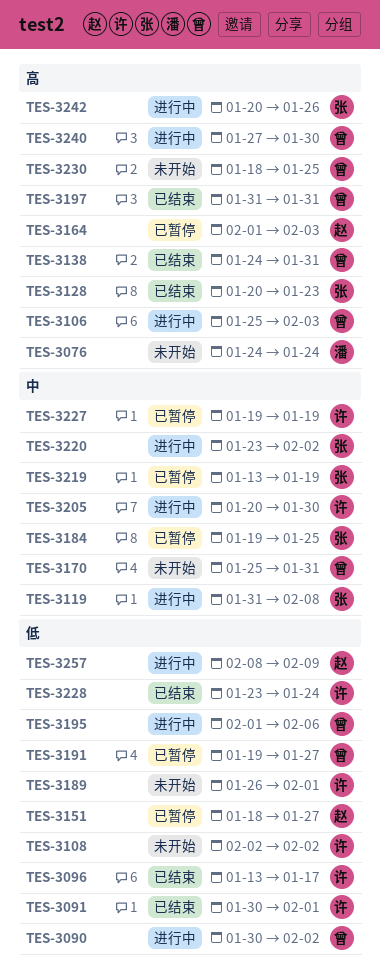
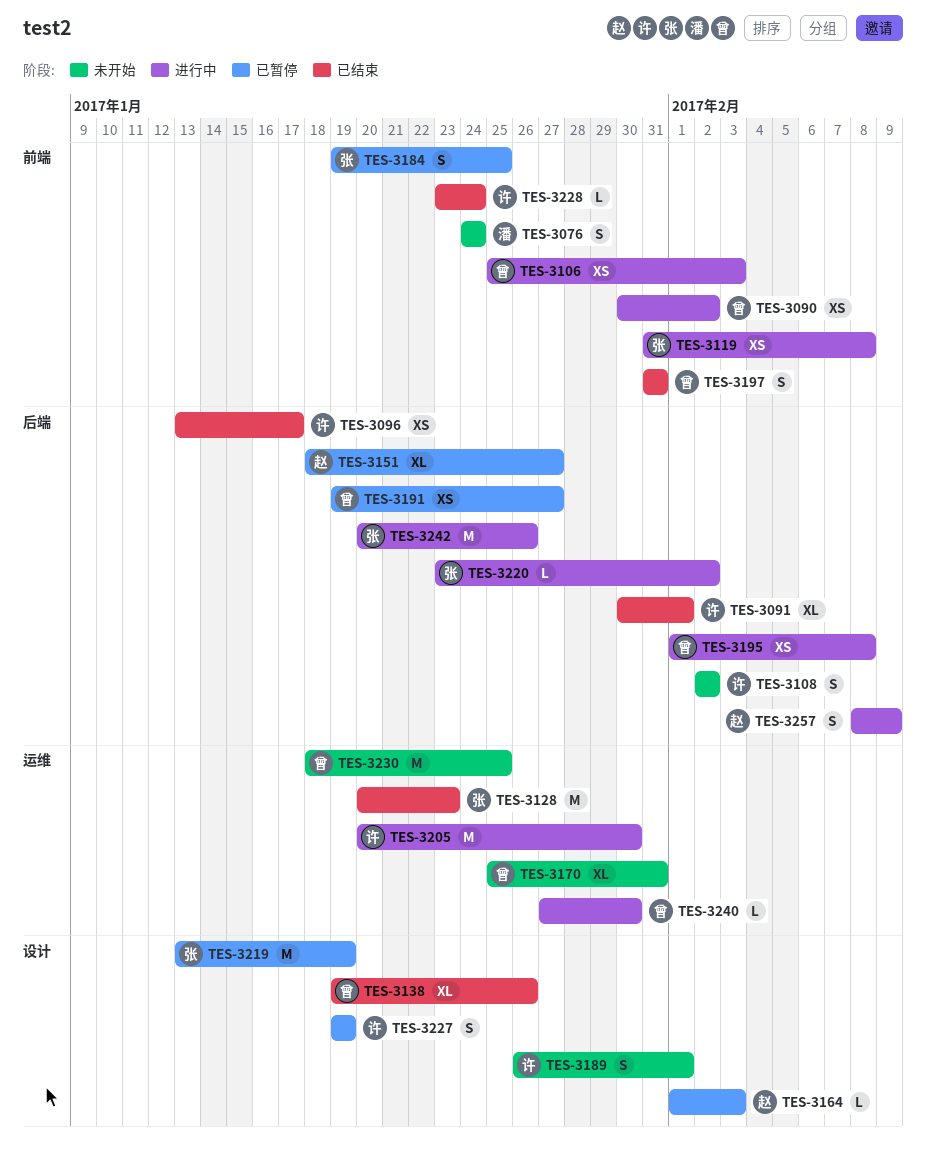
TES-3138, start: Jan 24 -> Jan 19
TES-3138, due: Jan 31 -> Jan 26
TES-3195, due: Feb 6 -> Feb 8

